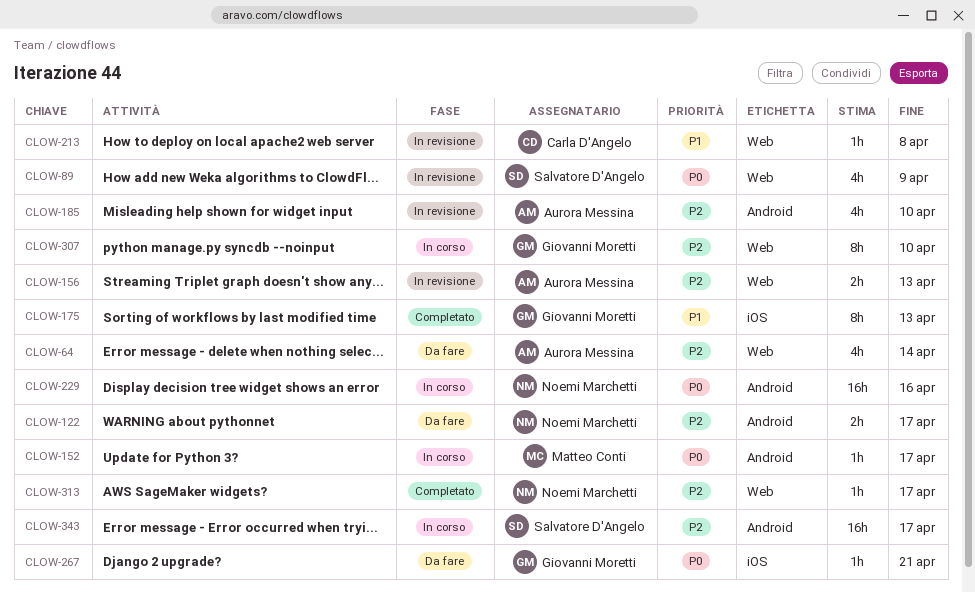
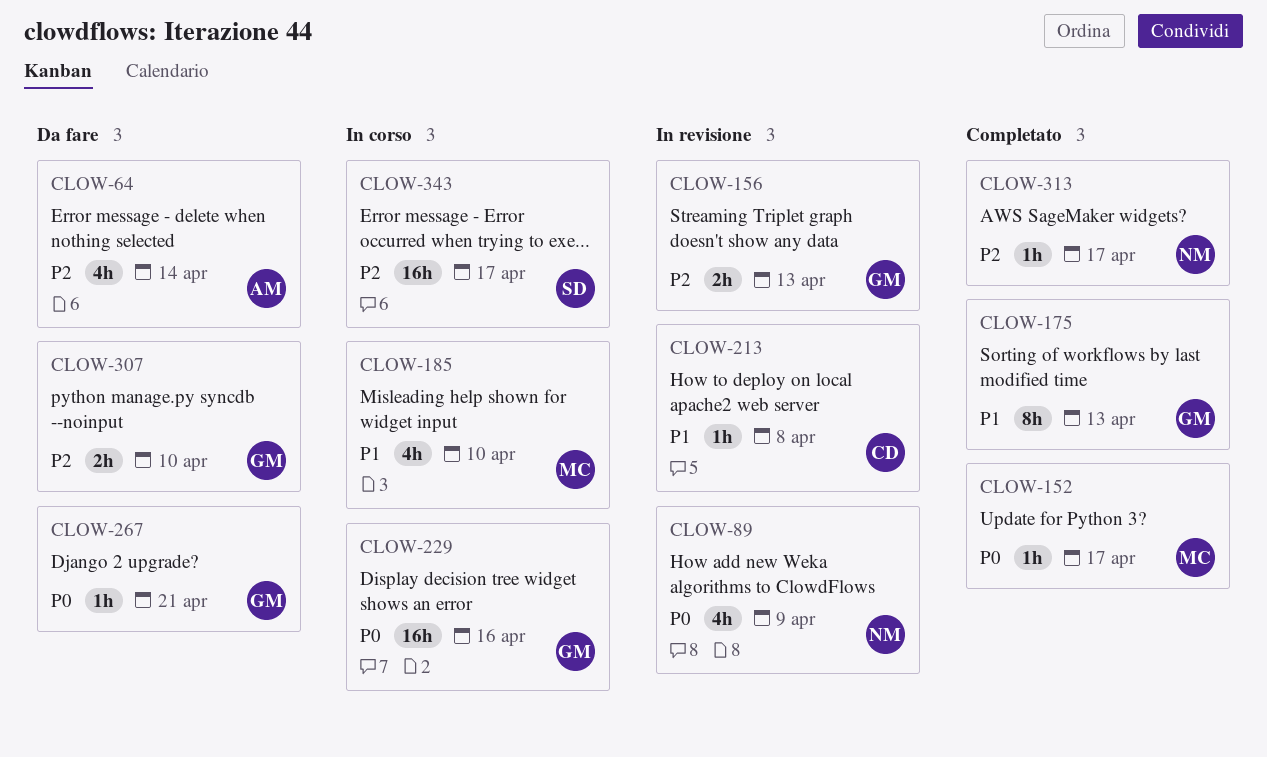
CLOW-89, owner: Salvatore D'Angelo -> Noemi Marchetti
CLOW-122: present -> none
CLOW-152, status: In corso -> Completato
CLOW-156, owner: Aurora Messina -> Giovanni Moretti
CLOW-185, status: In revisione -> In corso
CLOW-185, owner: Aurora Messina -> Matteo Conti
CLOW-185, priority: P2 -> P1
CLOW-229, owner: Noemi Marchetti -> Giovanni Moretti
CLOW-307, status: In corso -> Da fare
CLOW-307, estimate: 8h -> 2h

